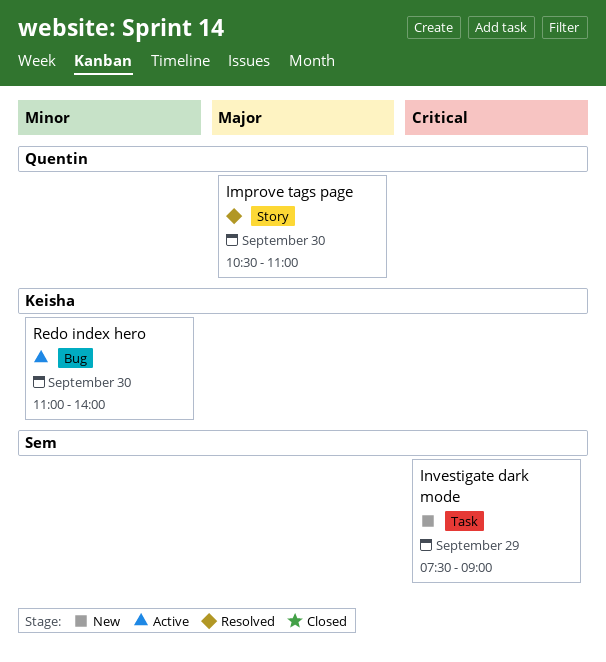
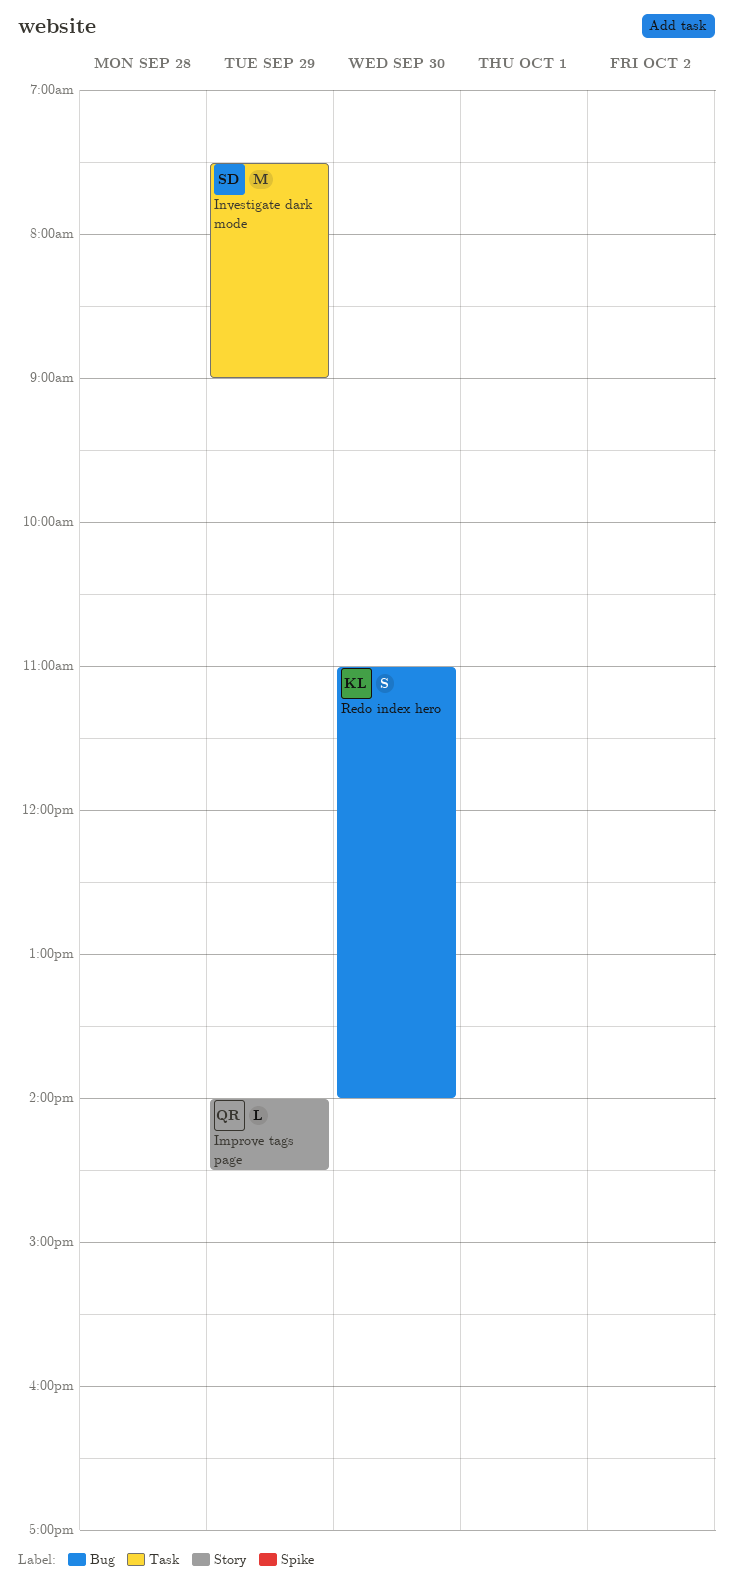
Improve tags page, day: Sep 30 -> Sep 29
Improve tags page, begins: 10:30 -> 14:00
Improve tags page, ends: 11:00 -> 14:30

